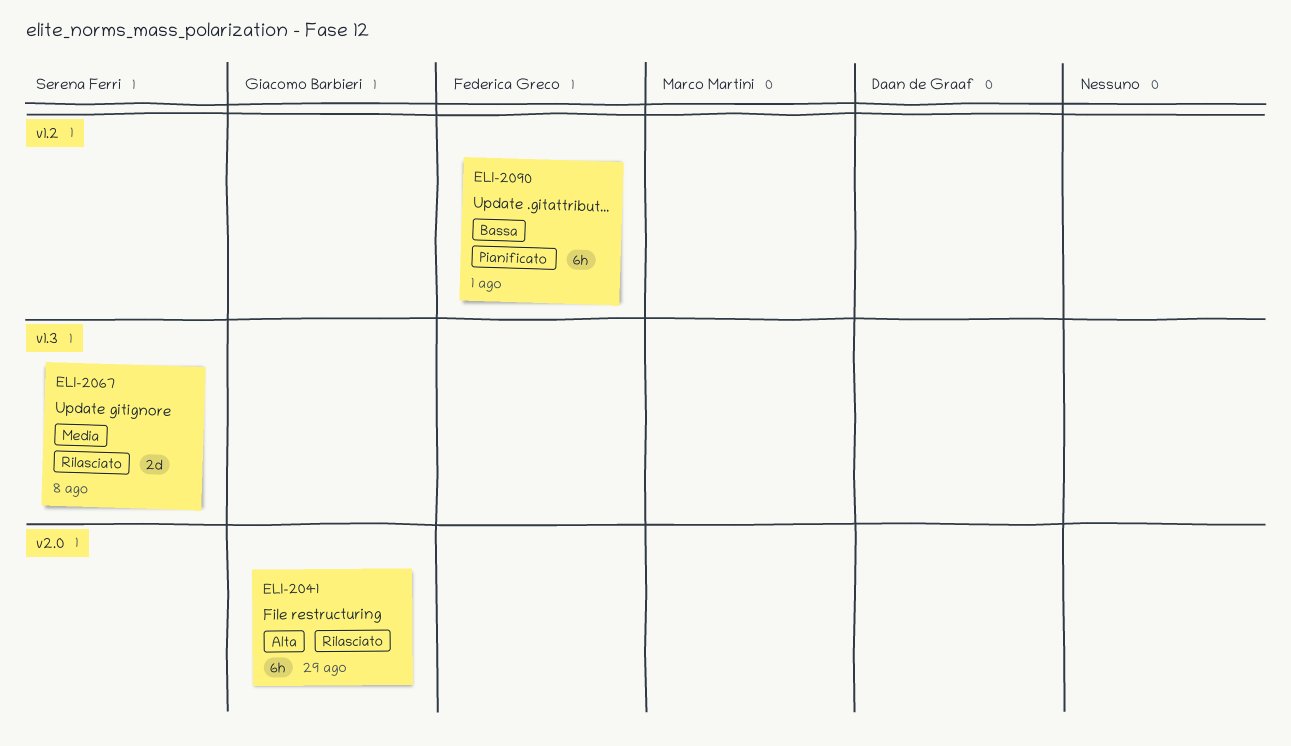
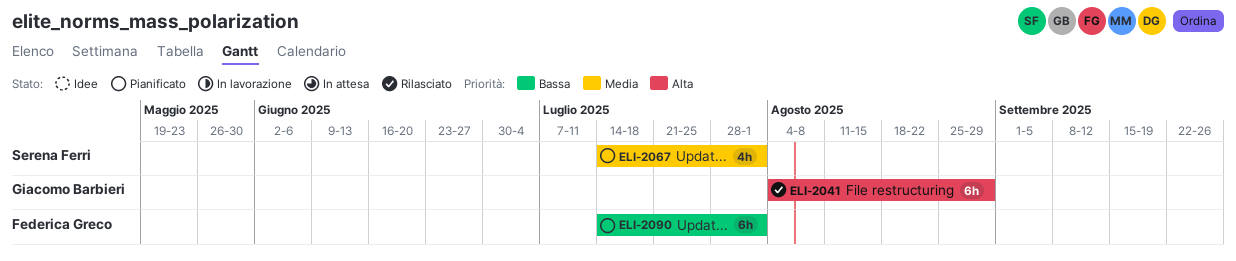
ELI-2067, status: Rilasciato -> Pianificato
ELI-2067, estimate: 2d -> 4h
ELI-2067, due: Aug 8 -> Aug 1

